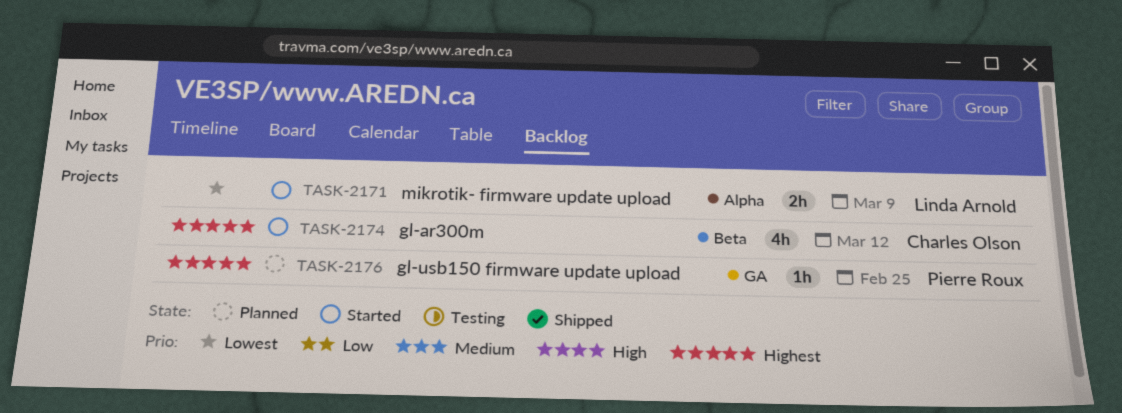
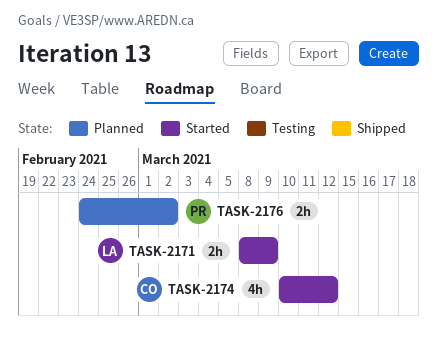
TASK-2176, estimate: 1h -> 2h
TASK-2176, due: Feb 25 -> Mar 2

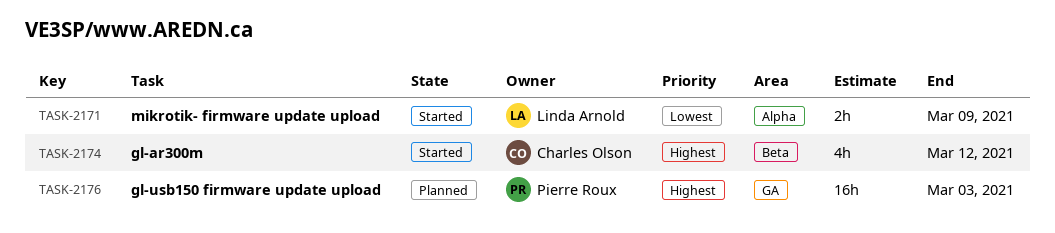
TASK-2176, estimate: 2h -> 16h
TASK-2176, due: Mar 2 -> Mar 3

